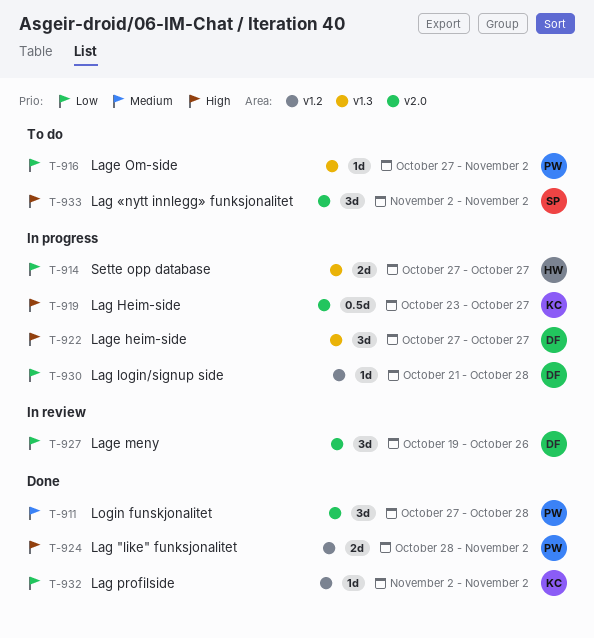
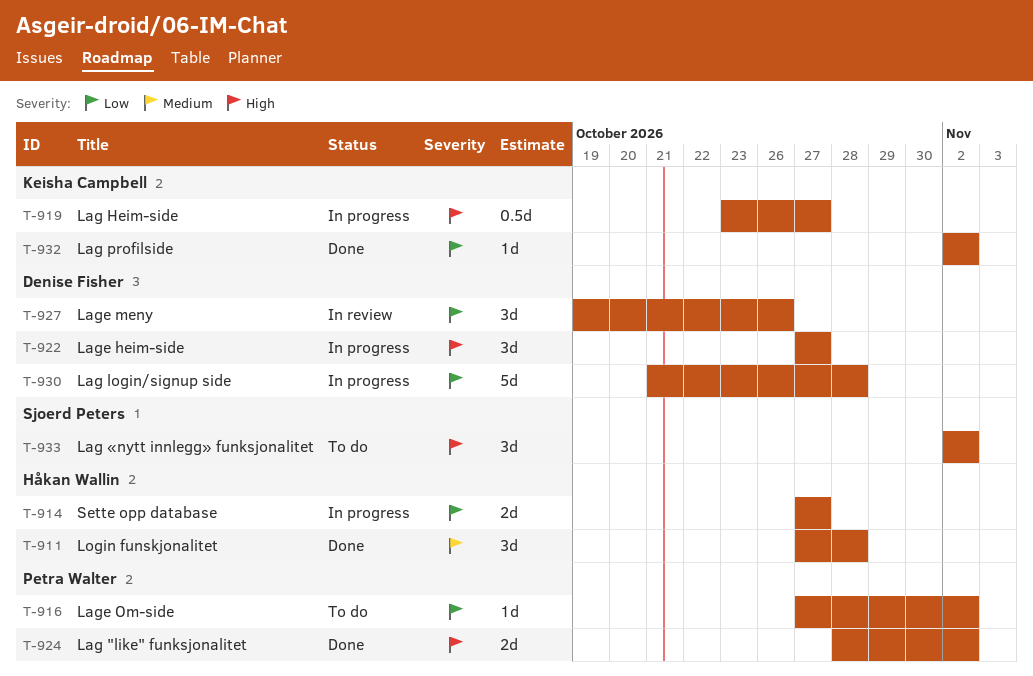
T-911, owner: Petra Walter -> Håkan Wallin
T-930, estimate: 1d -> 5d

